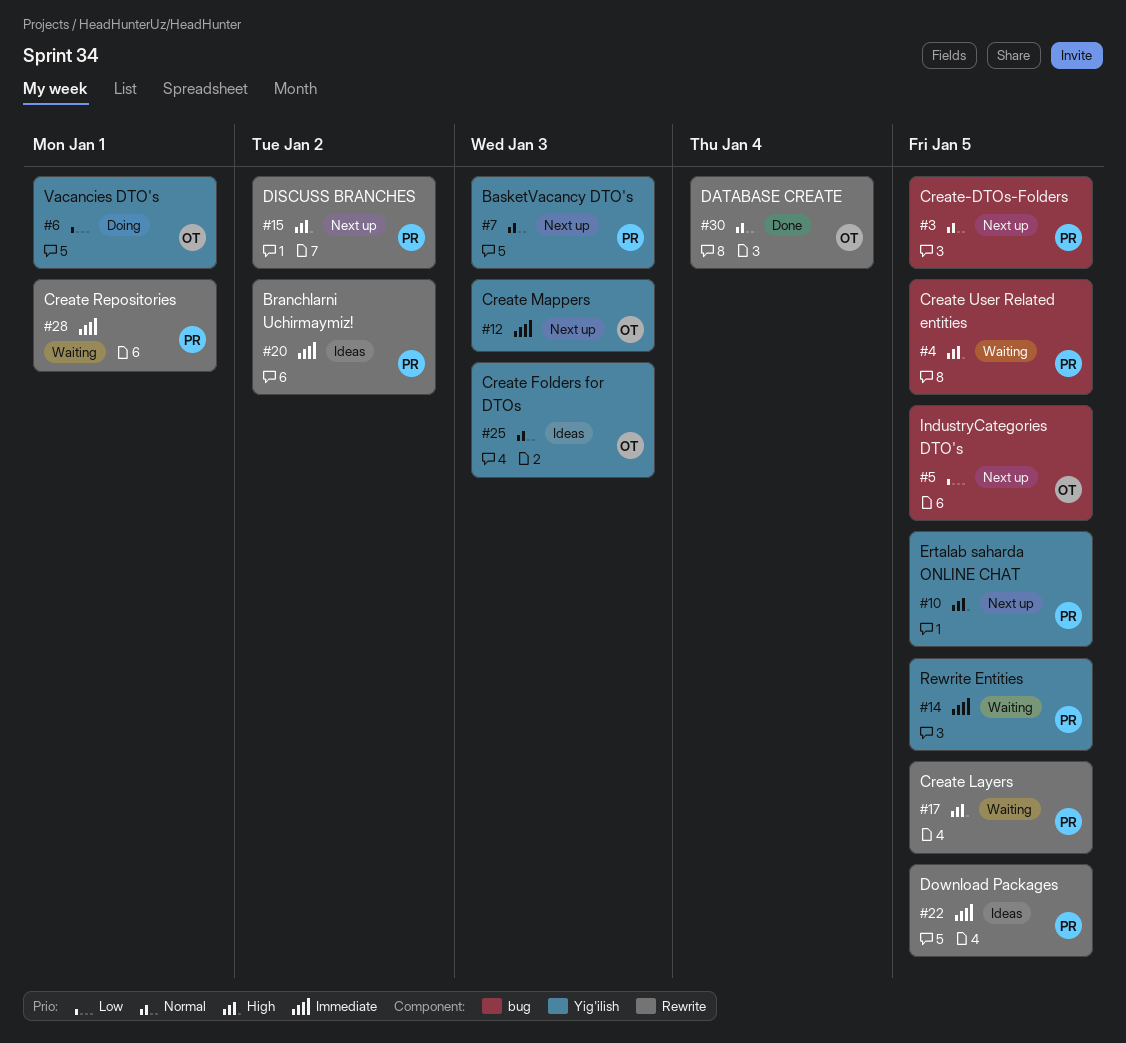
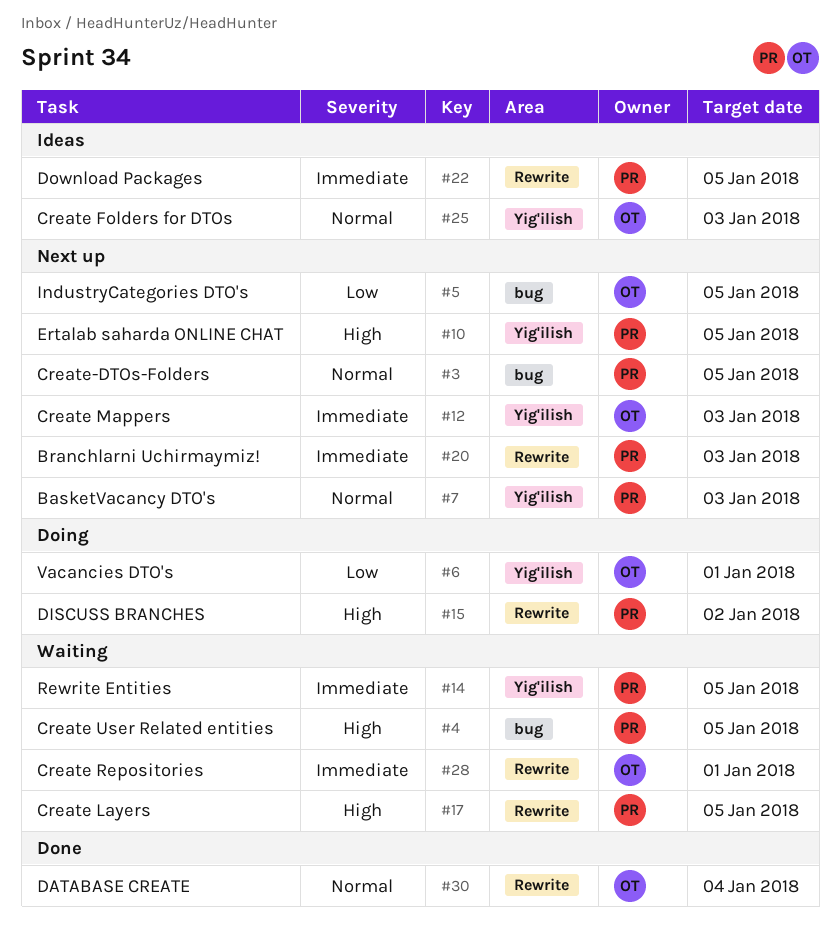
#15, status: Next up -> Doing
#20, status: Ideas -> Next up
#20, due: Jan 2 -> Jan 3
#28, owner: PR -> OT

